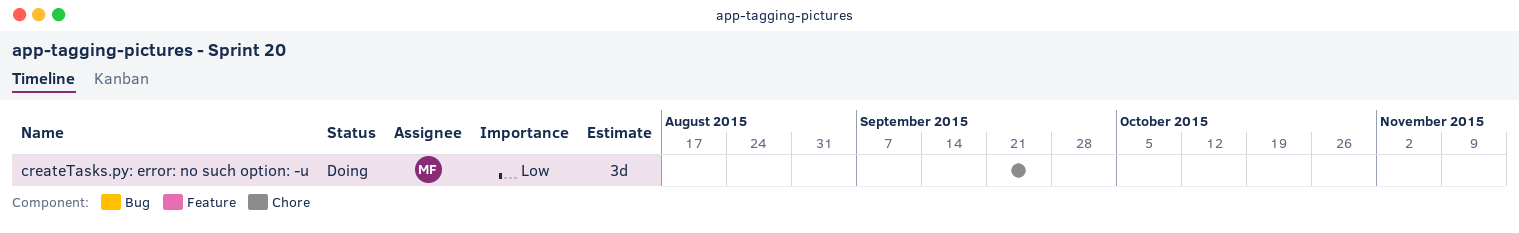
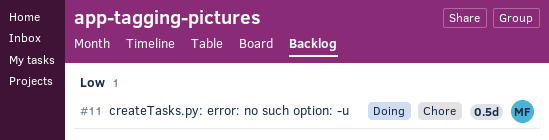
createTasks.py: error: no such option: -u, estimate: 3d -> 0.5d

